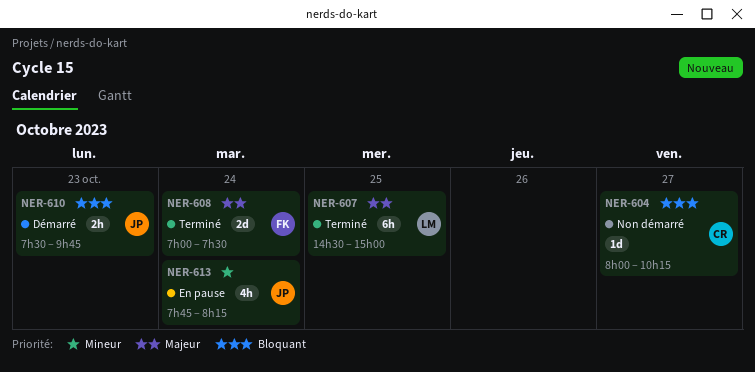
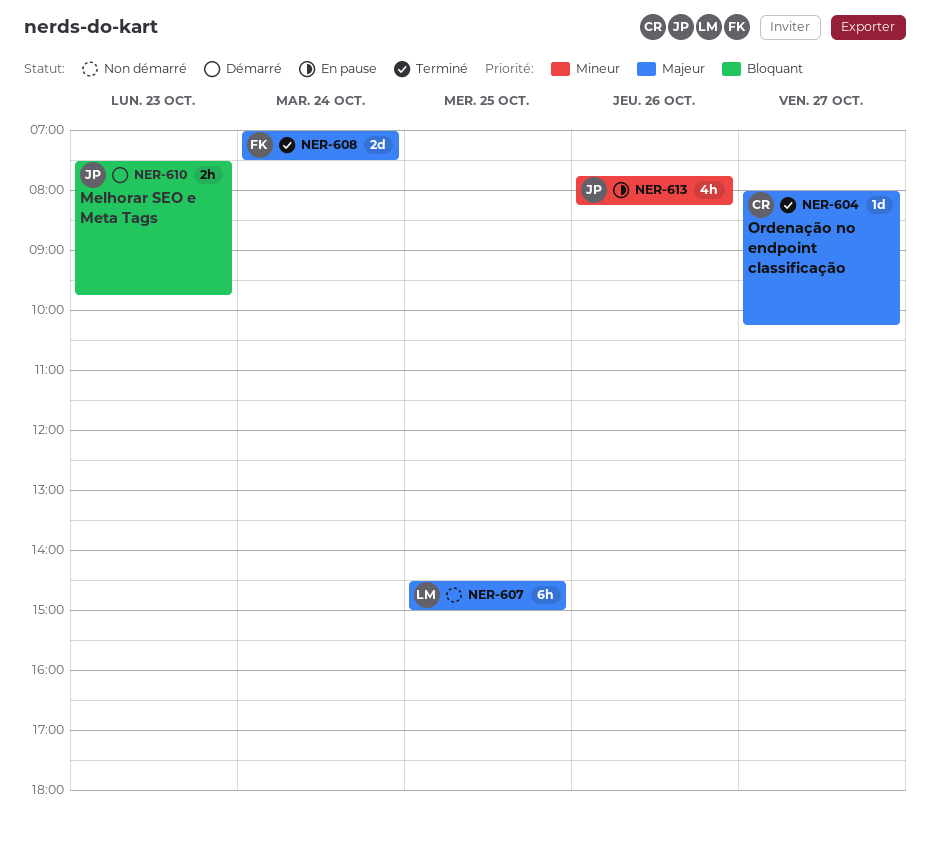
NER-604, status: Non démarré -> Terminé
NER-604, priority: Bloquant -> Majeur
NER-607, status: Terminé -> Non démarré
NER-613, day: Oct 24 -> Oct 26

